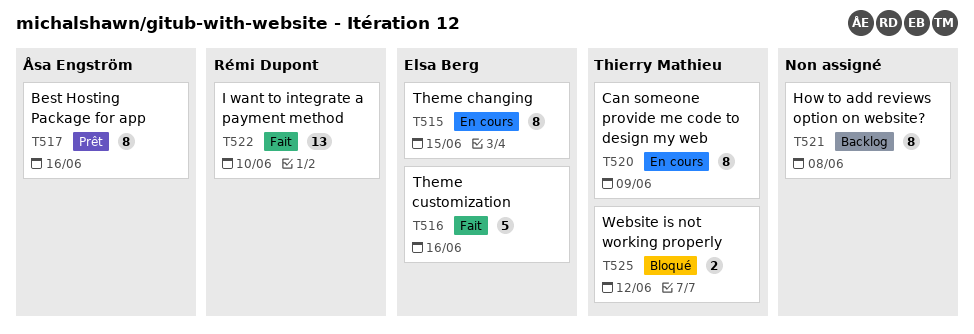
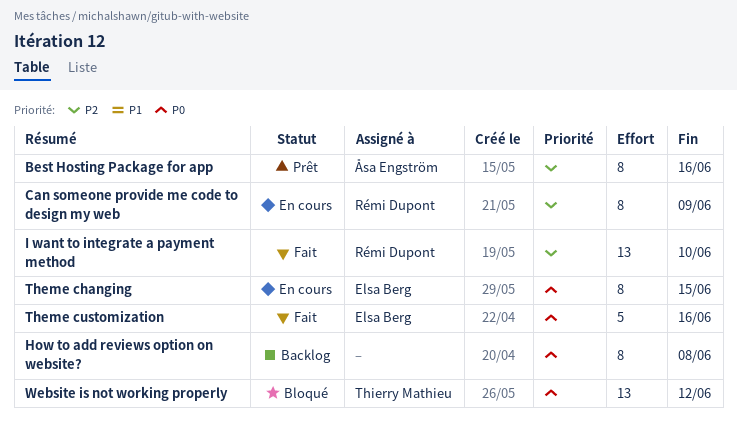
Can someone provide me code to design my web, owner: Thierry Mathieu -> Rémi Dupont
Website is not working properly, estimate: 2 -> 13

